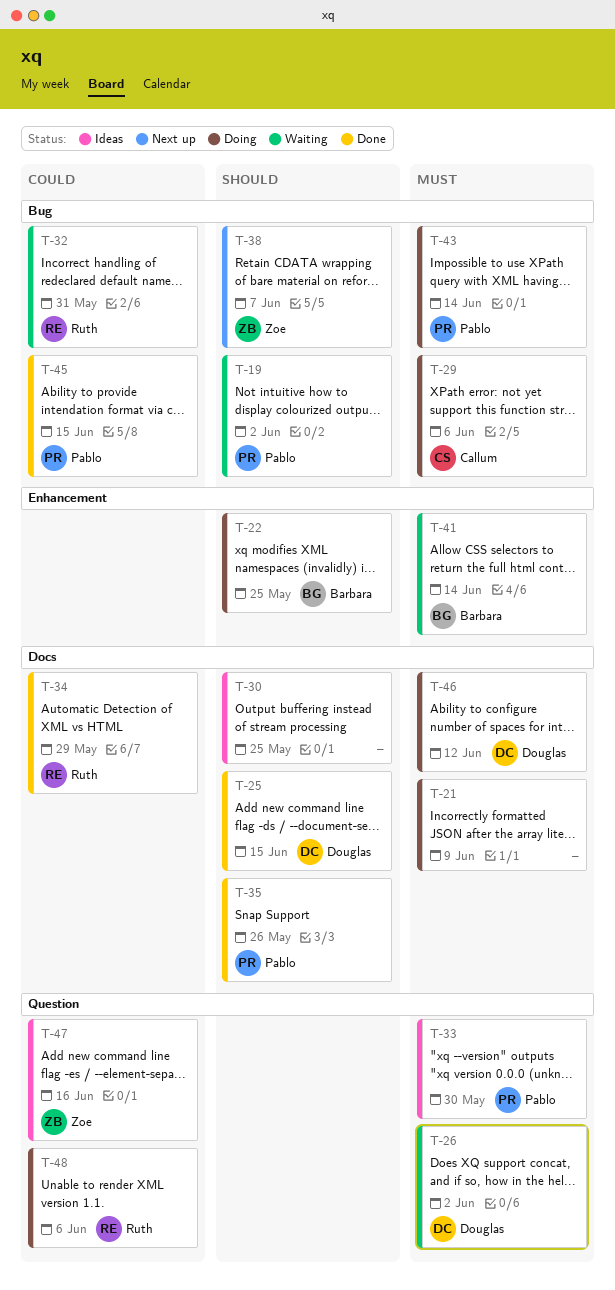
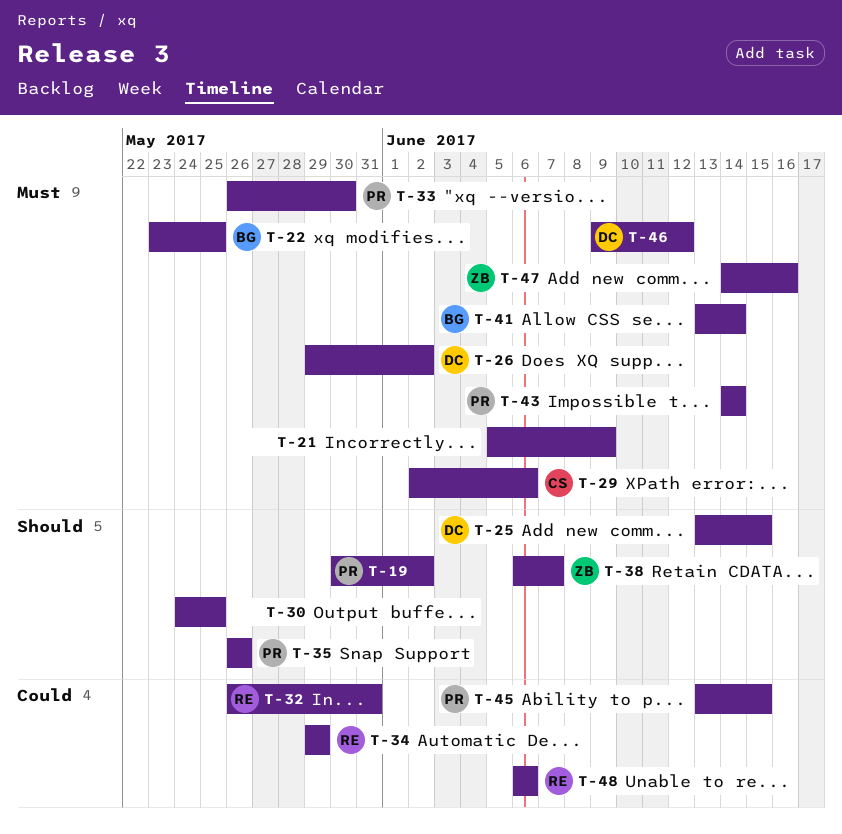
T-22, priority: Should -> Must
T-47, priority: Could -> Must

